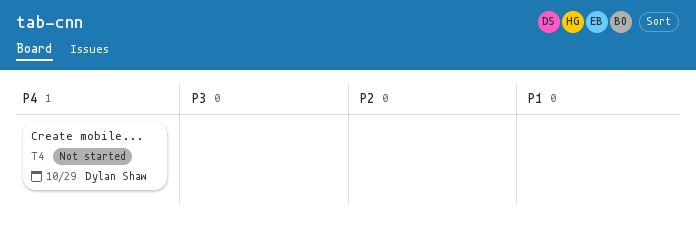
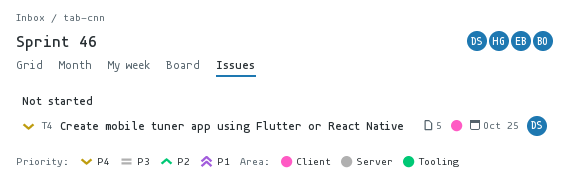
T4, due: Oct 29 -> Oct 25

